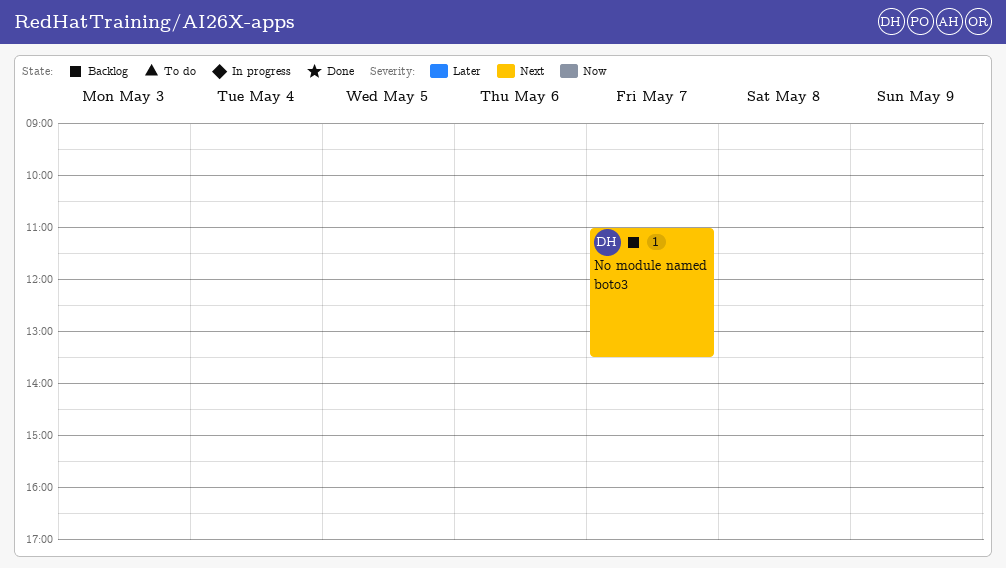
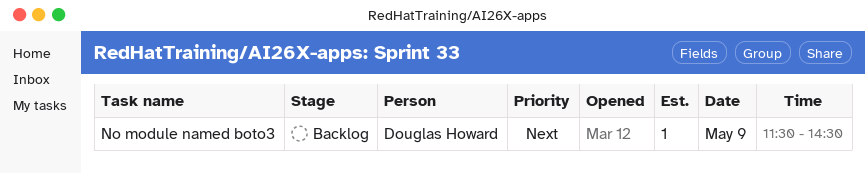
No module named boto3, day: May 7 -> May 9
No module named boto3, begins: 11:00 -> 11:30
No module named boto3, ends: 13:30 -> 14:30

